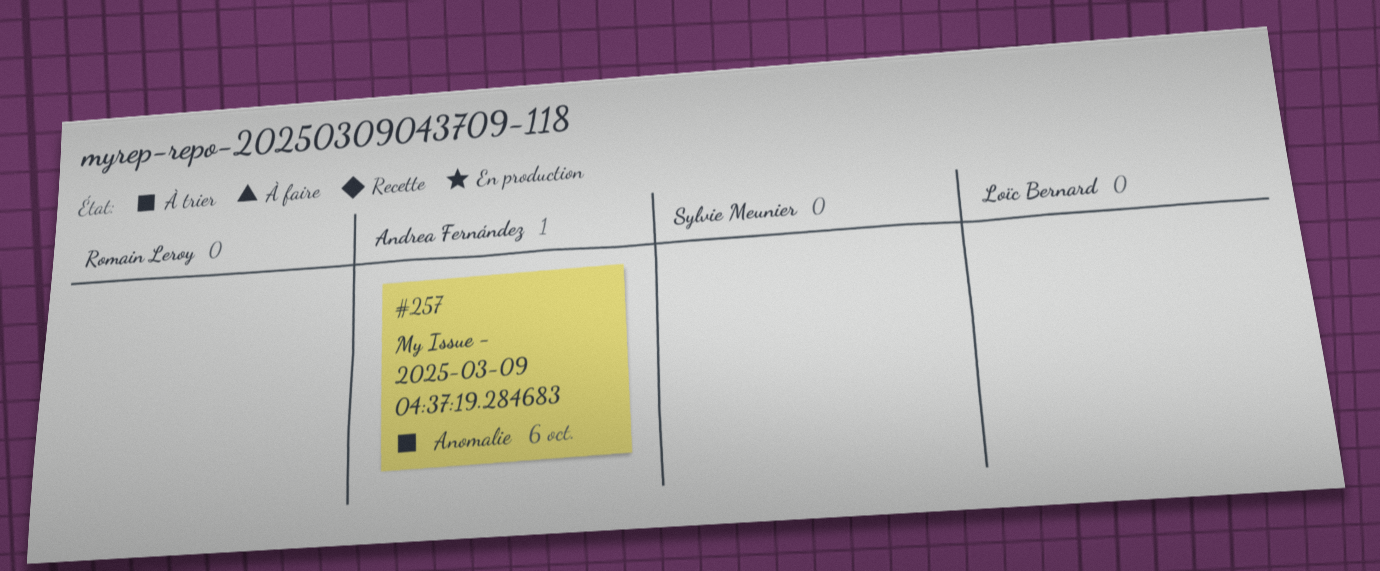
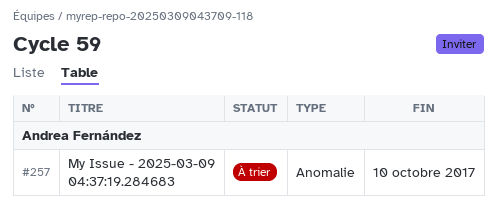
#257, due: Oct 6 -> Oct 10

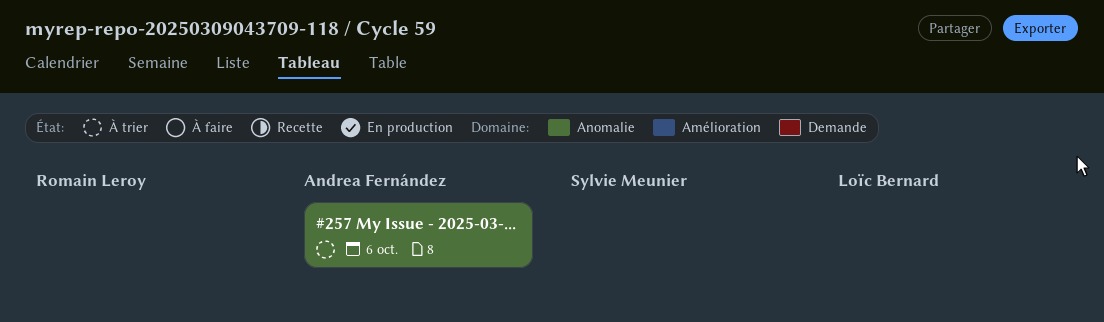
#257, due: Oct 10 -> Oct 6

